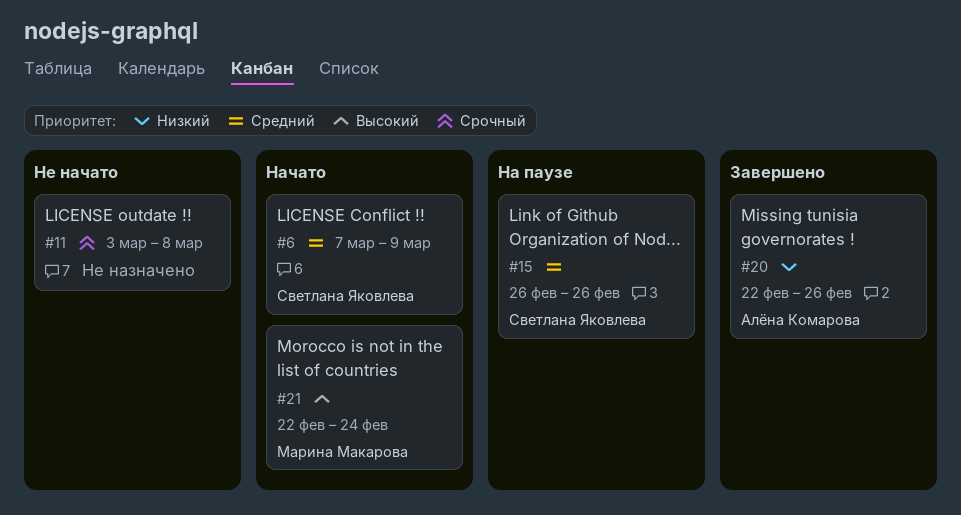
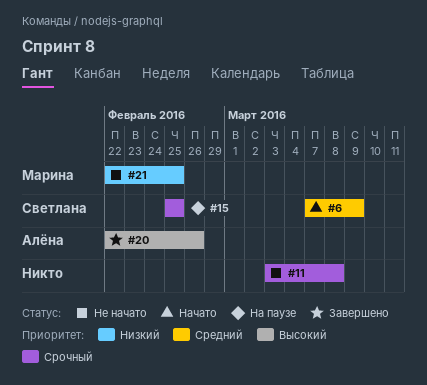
#15, priority: Средний -> Срочный
#15, start: Feb 26 -> Feb 25
#15, due: Feb 26 -> Feb 25
#20, priority: Низкий -> Высокий
#21, status: Начато -> Не начато
#21, priority: Высокий -> Низкий
#21, due: Feb 24 -> Feb 25

